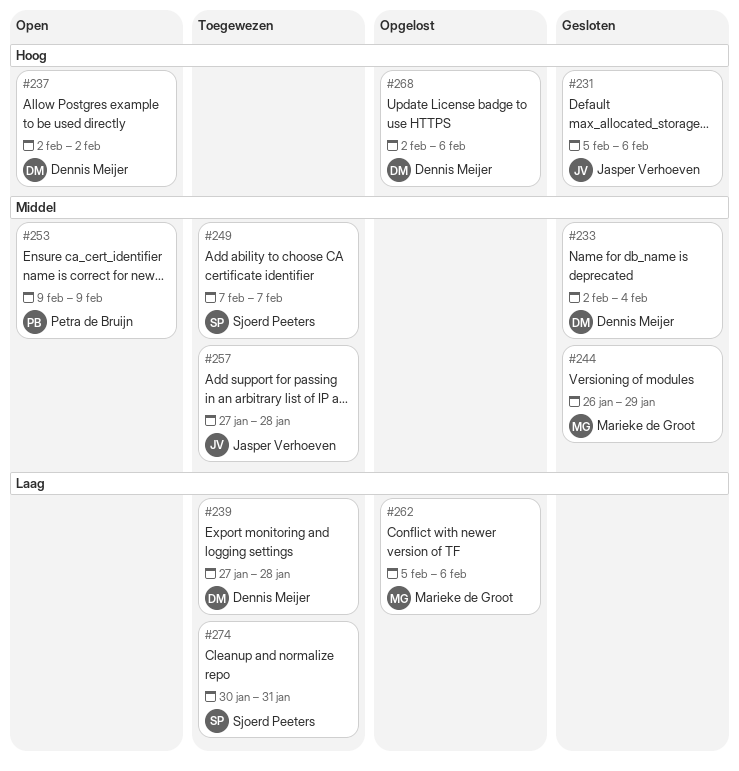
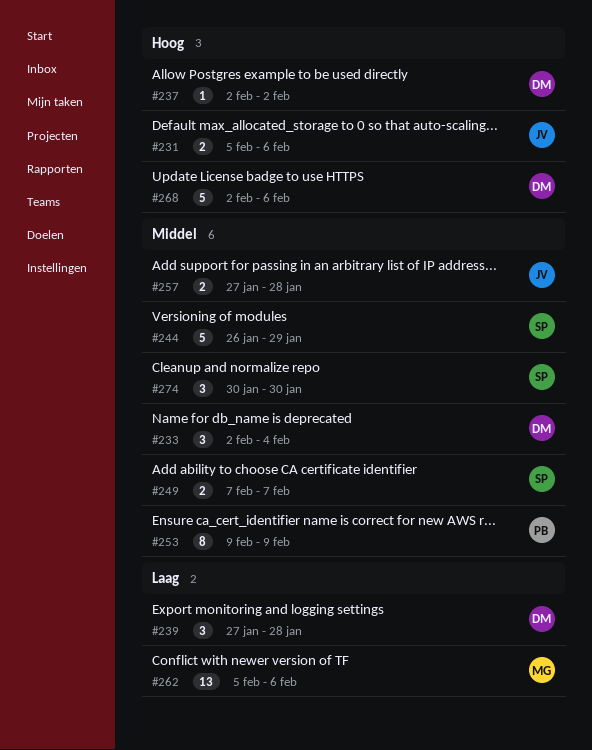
#244, owner: Marieke de Groot -> Sjoerd Peeters
#274, priority: Laag -> Middel
#274, due: Jan 31 -> Jan 30

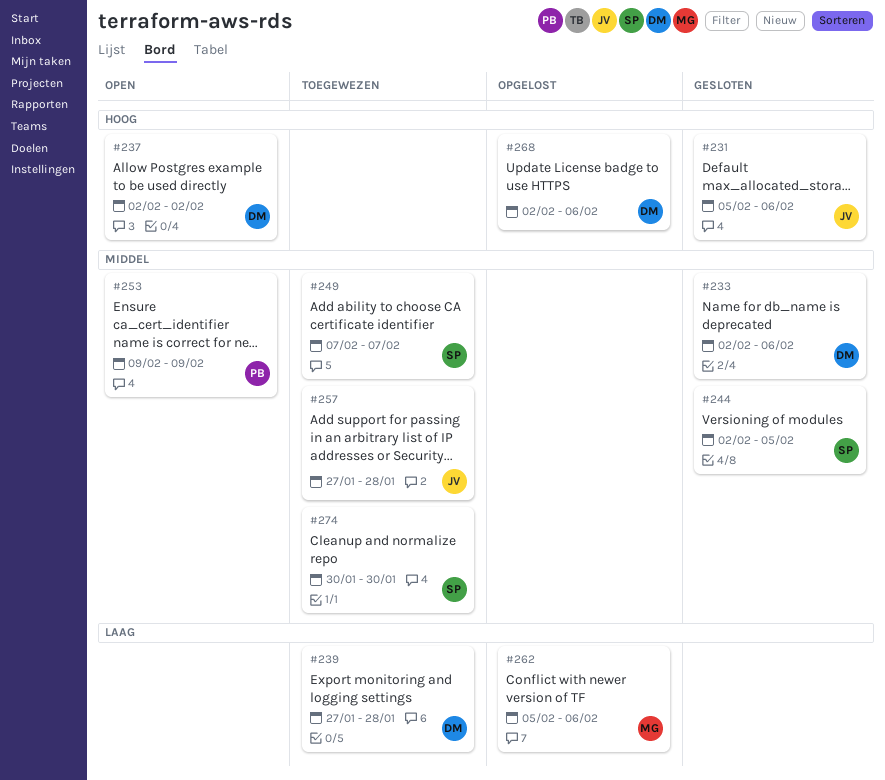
#233, due: Feb 4 -> Feb 6
#244, start: Jan 26 -> Feb 2
#244, due: Jan 29 -> Feb 5

